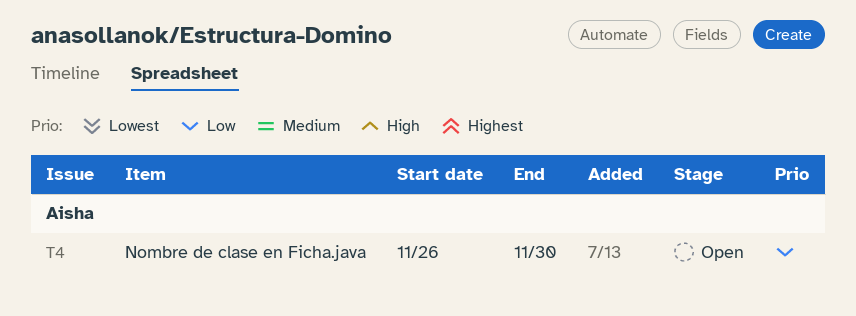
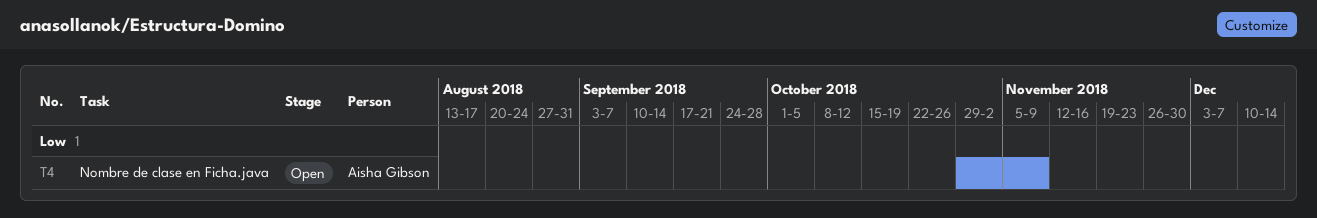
T4, start: Nov 26 -> Oct 29
T4, due: Nov 30 -> Nov 9

